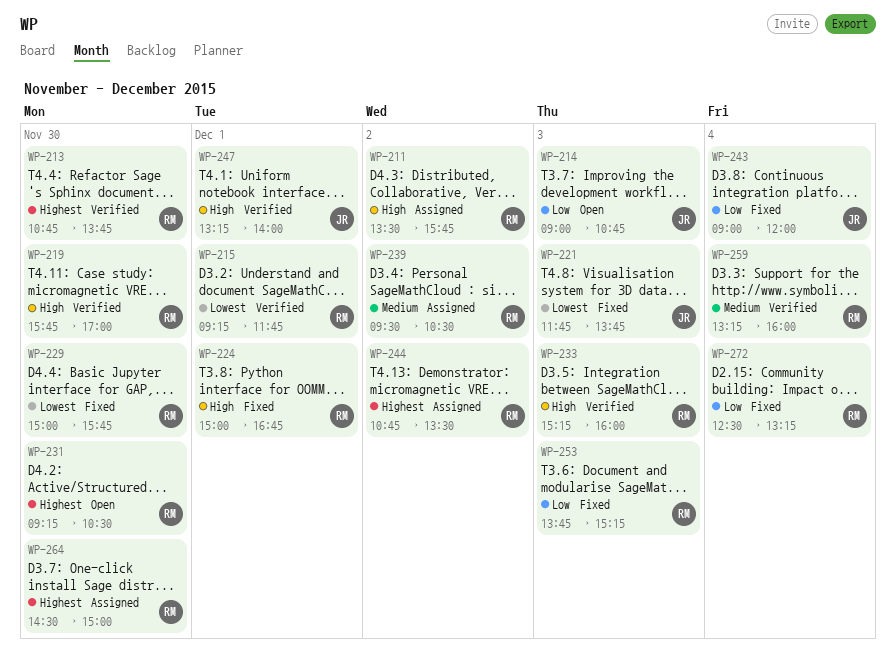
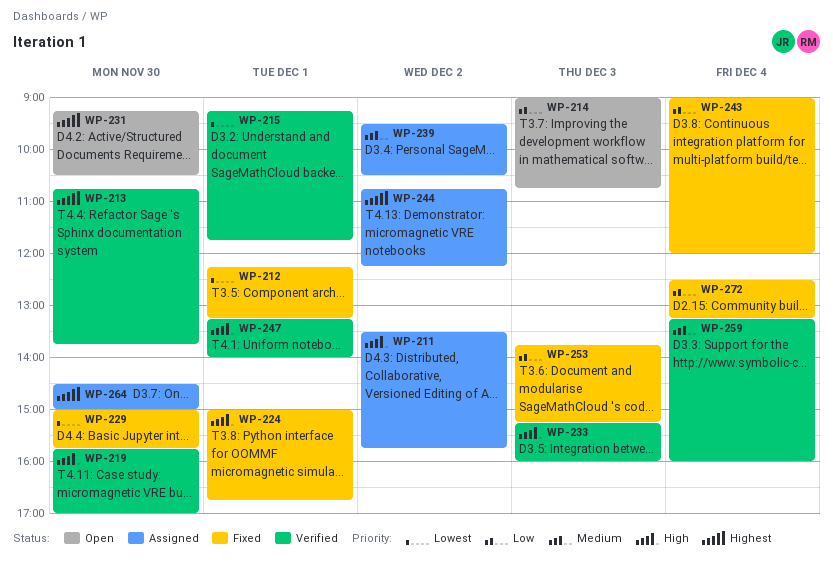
WP-212: none -> present
WP-221: present -> none
WP-244, ends: 13:30 -> 12:15

